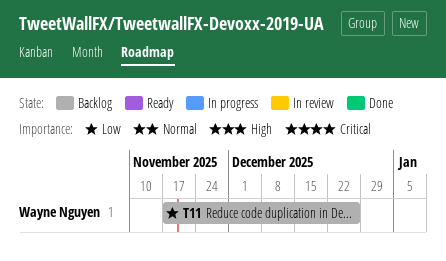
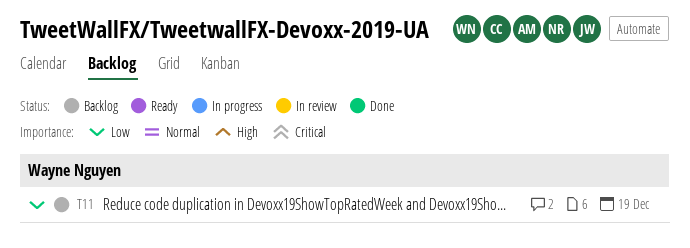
T11, due: Dec 26 -> Dec 19

